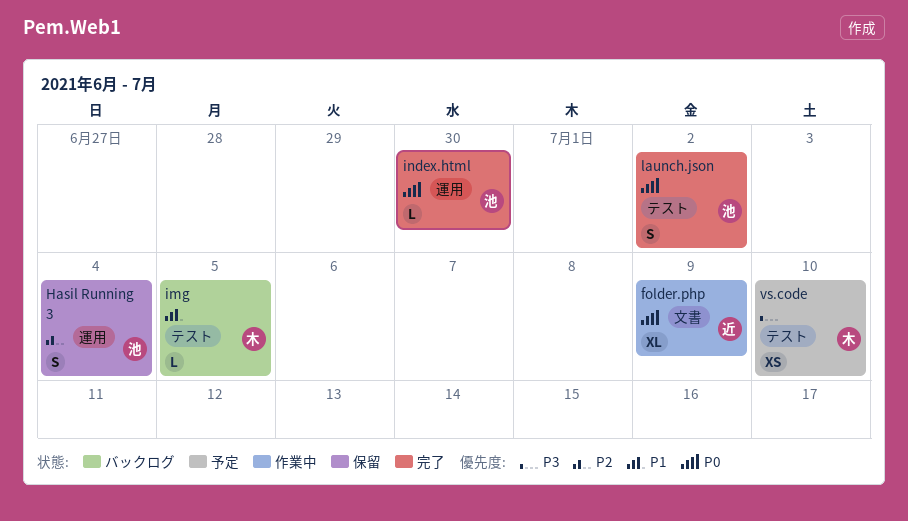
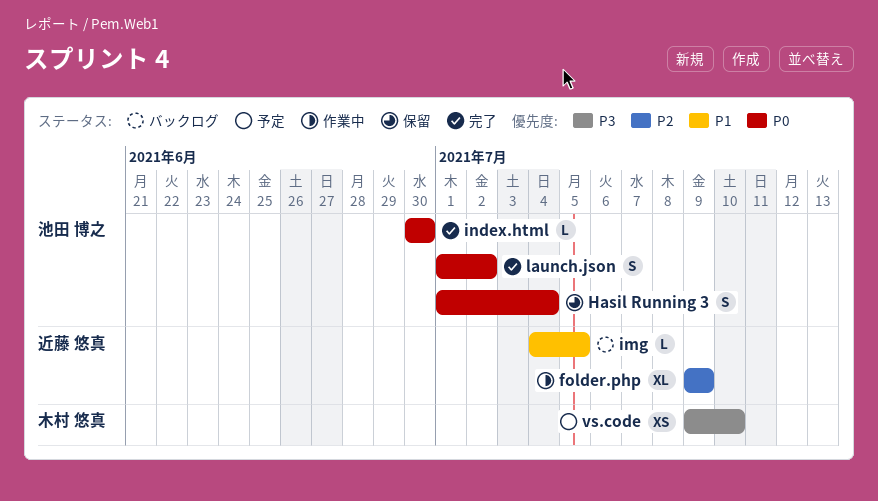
folder.php, priority: P0 -> P2
Hasil Running 3, priority: P2 -> P0
img, owner: 木村 悠真 -> 近藤 悠真

